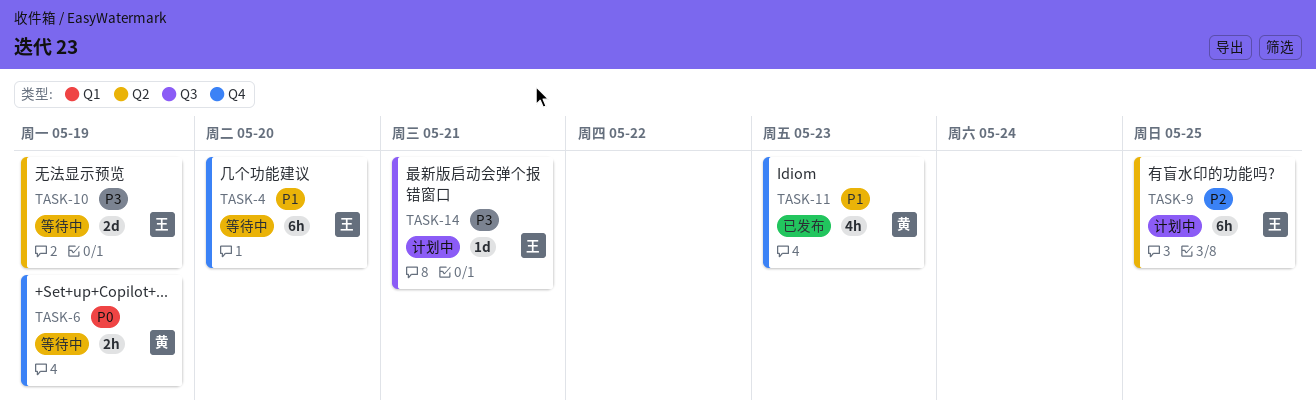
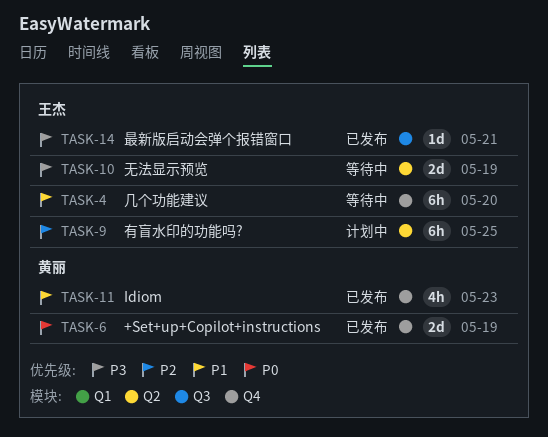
TASK-6, status: 等待中 -> 已发布
TASK-6, estimate: 2h -> 2d
TASK-14, status: 计划中 -> 已发布

